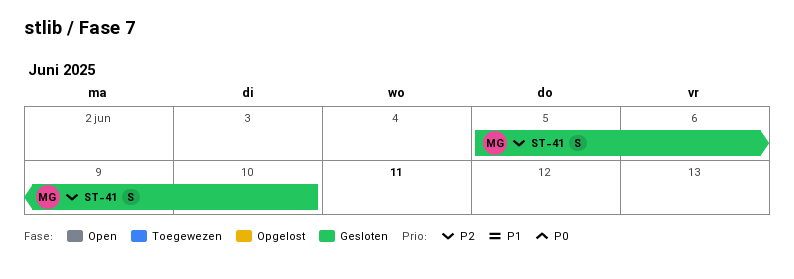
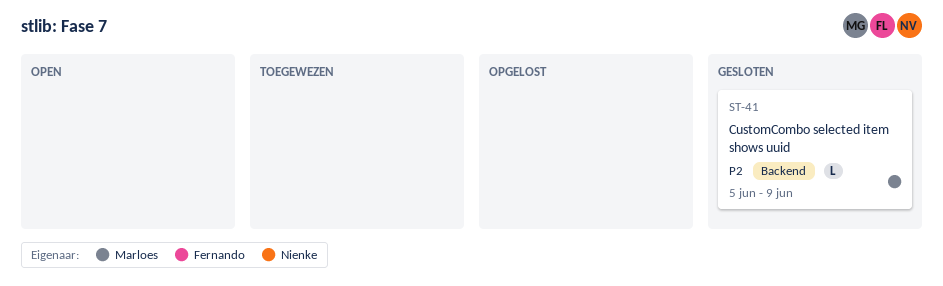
ST-41, estimate: S -> L
ST-41, due: Jun 10 -> Jun 9

